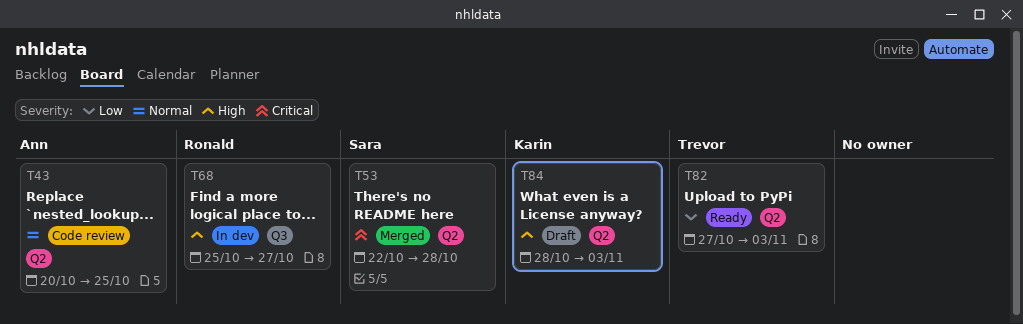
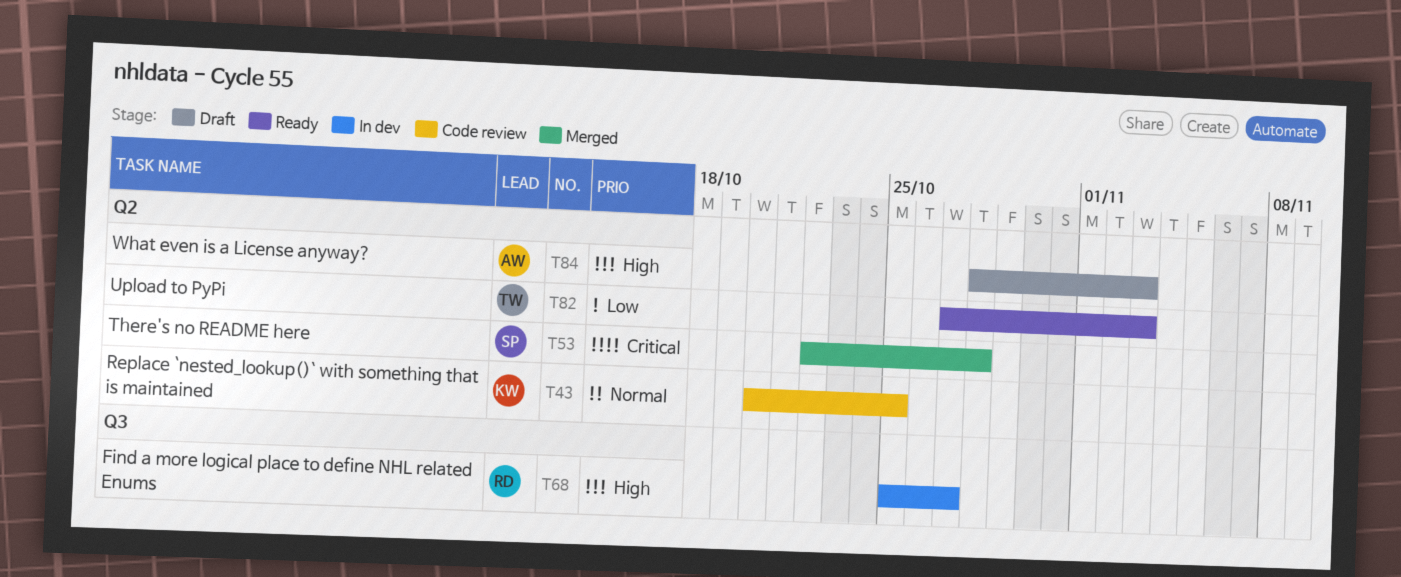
T43, owner: Ann -> Karin
T84, owner: Karin -> Ann

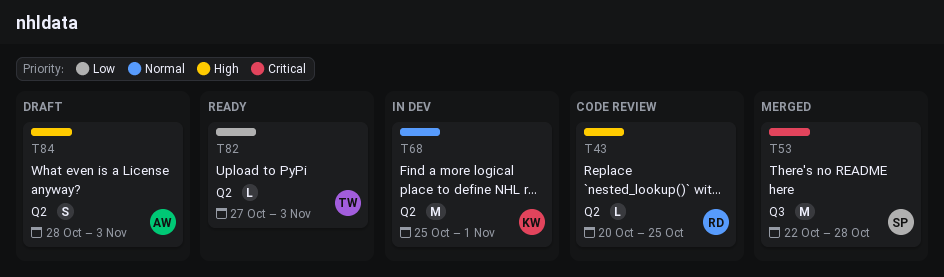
T43, owner: KW -> RD
T43, priority: Normal -> High
T53, label: Q2 -> Q3
T68, owner: RD -> KW
T68, priority: High -> Normal
T68, label: Q3 -> Q2
T68, due: Oct 27 -> Nov 1

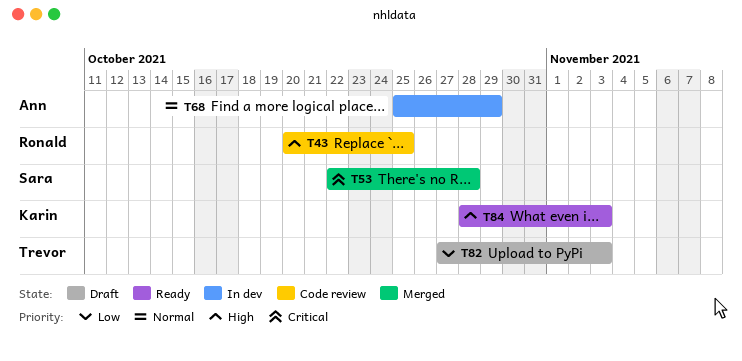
T68, owner: Karin -> Ann
T68, due: Nov 1 -> Oct 29
T82, status: Ready -> Draft
T84, status: Draft -> Ready
T84, owner: Ann -> Karin

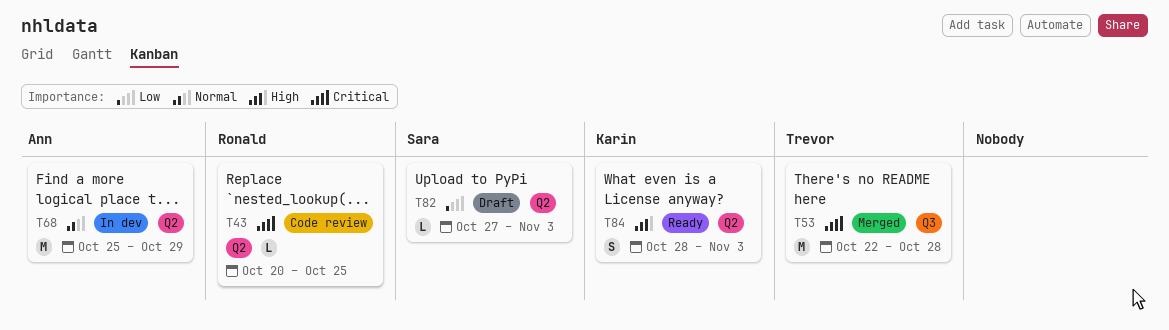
T43, priority: High -> Critical
T53, owner: Sara -> Trevor
T82, owner: Trevor -> Sara

